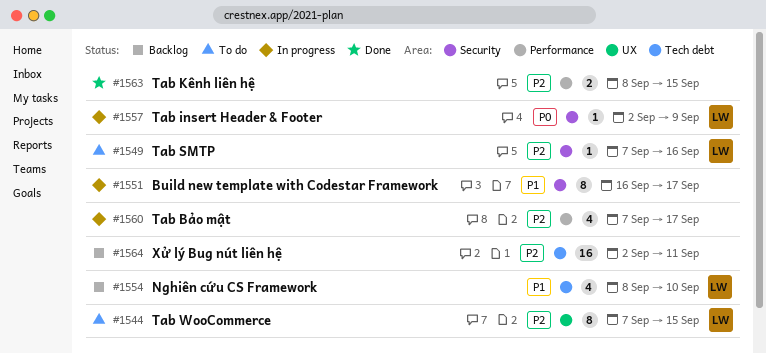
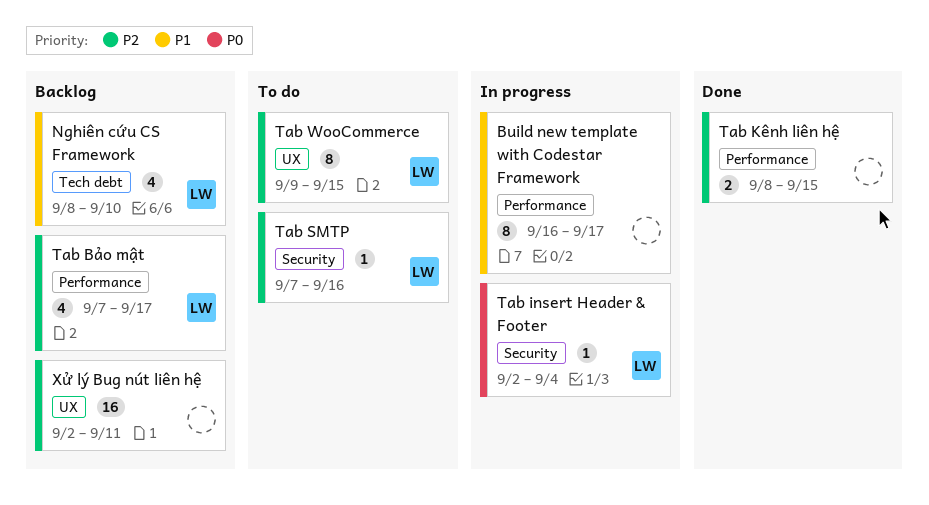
Build new template with Codestar Framework, label: Security -> Performance
Tab Bảo mật, status: In progress -> Backlog
Tab Bảo mật, owner: none -> LW
Tab insert Header & Footer, due: Sep 9 -> Sep 4
Tab WooCommerce, start: Sep 7 -> Sep 9
Xử lý Bug nút liên hệ, label: Tech debt -> UX

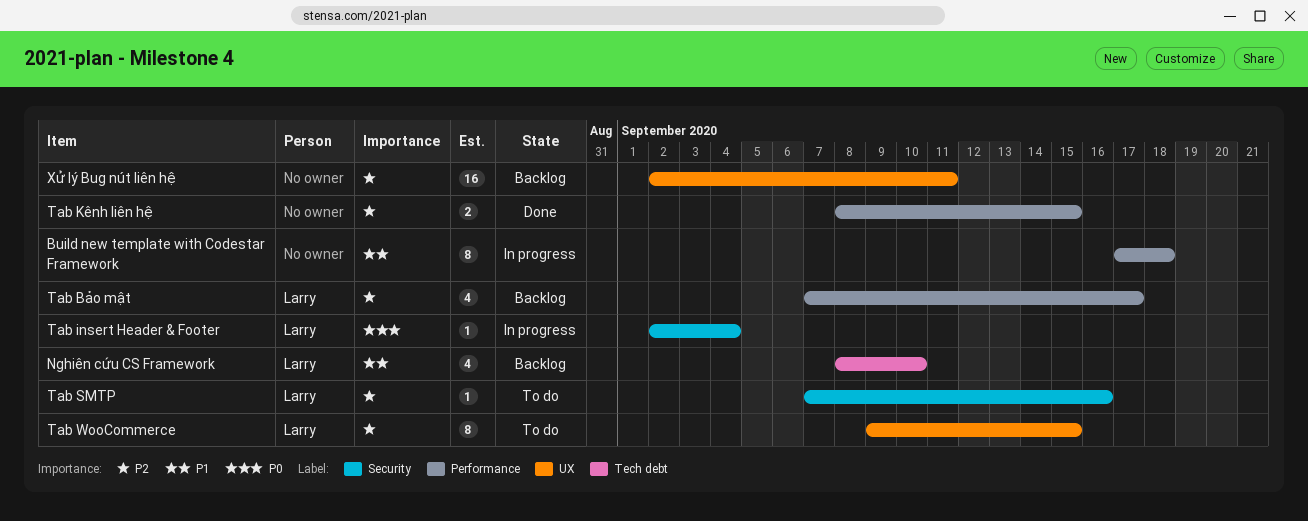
Build new template with Codestar Framework, start: Sep 16 -> Sep 17
Build new template with Codestar Framework, due: Sep 17 -> Sep 18

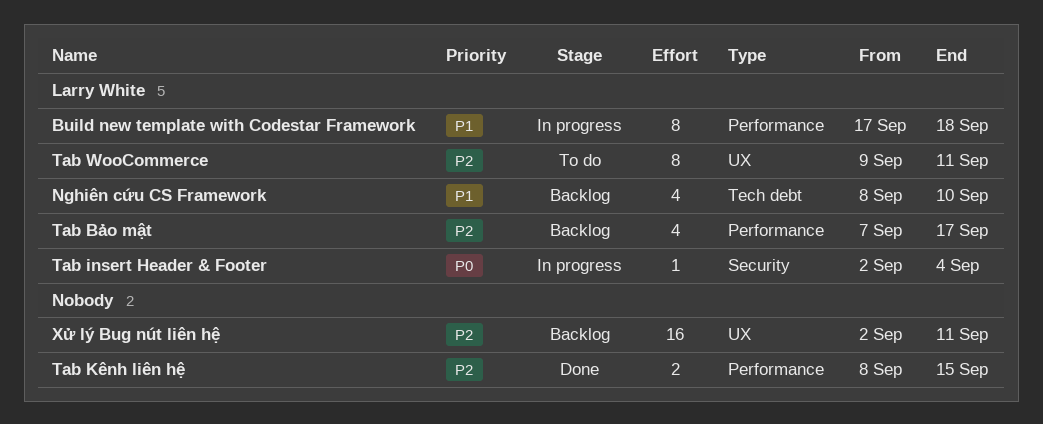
Build new template with Codestar Framework, owner: none -> Larry White
Tab SMTP: present -> none
Tab WooCommerce, due: Sep 15 -> Sep 11

